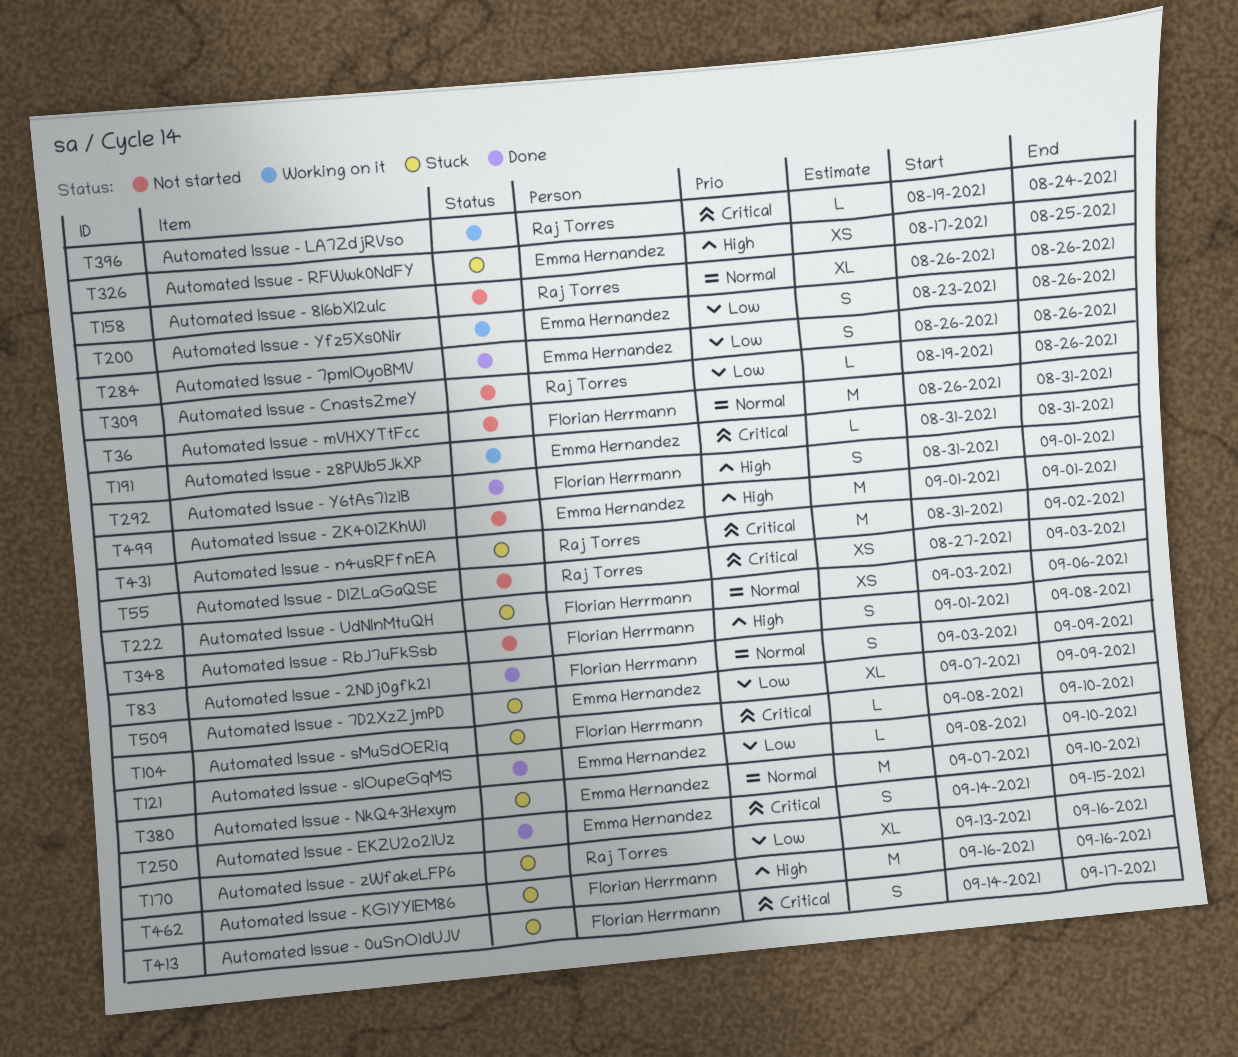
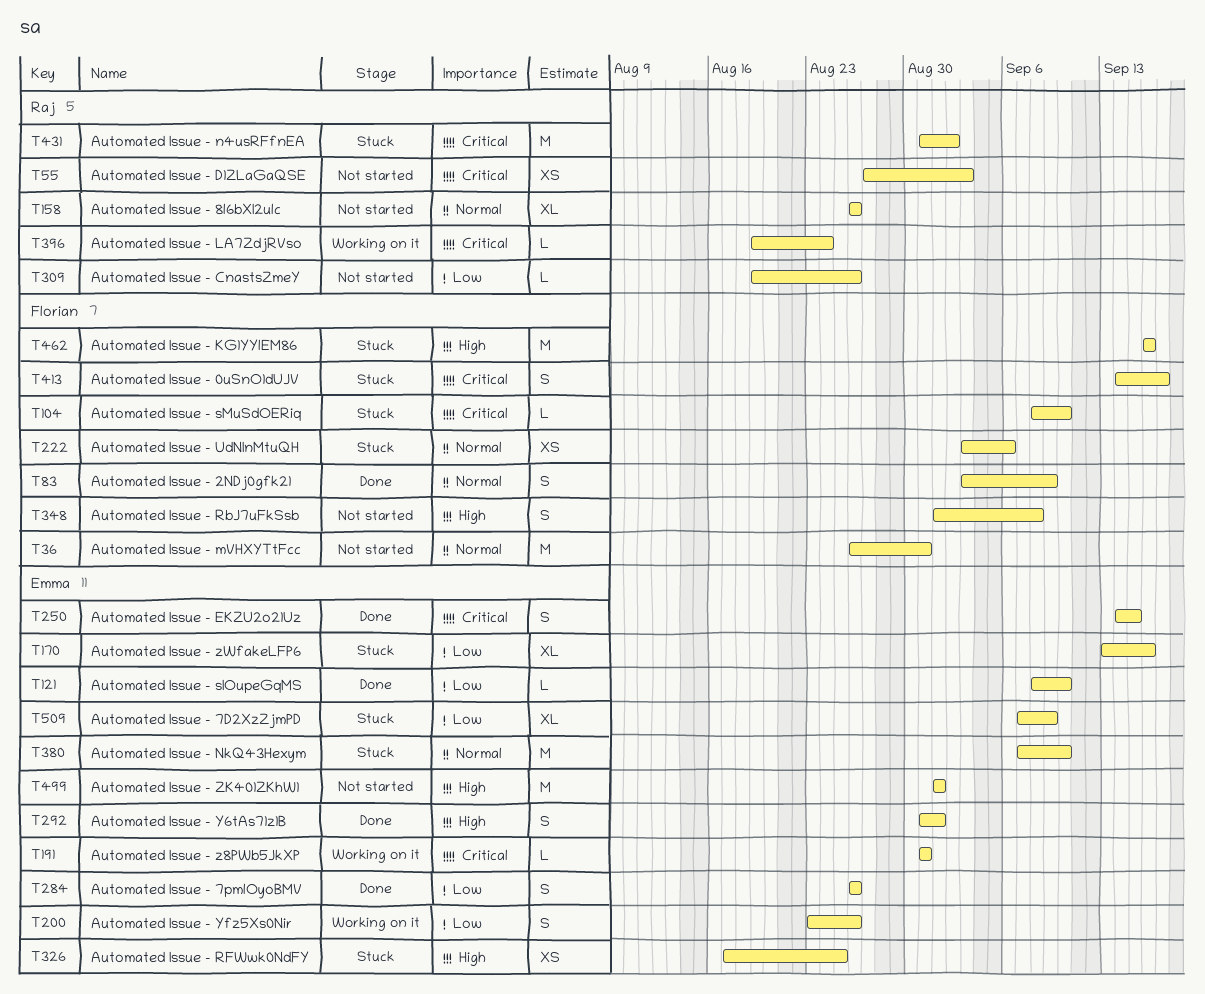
T170, owner: Raj Torres -> Emma Hernandez
T292, owner: Florian Herrmann -> Emma Hernandez

